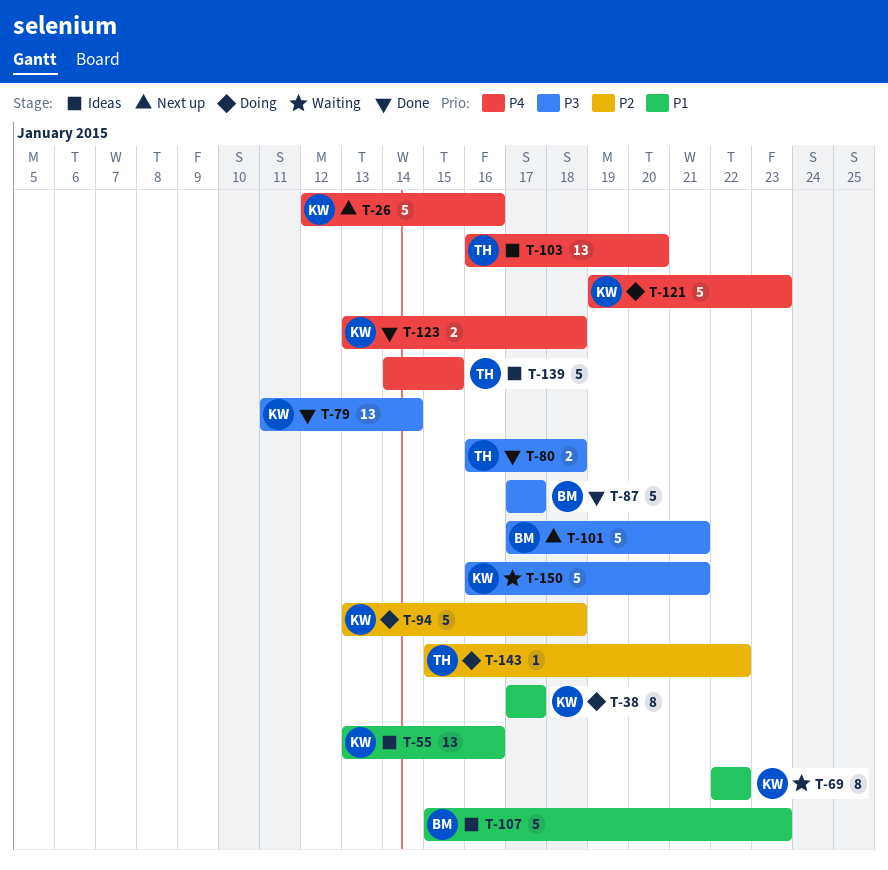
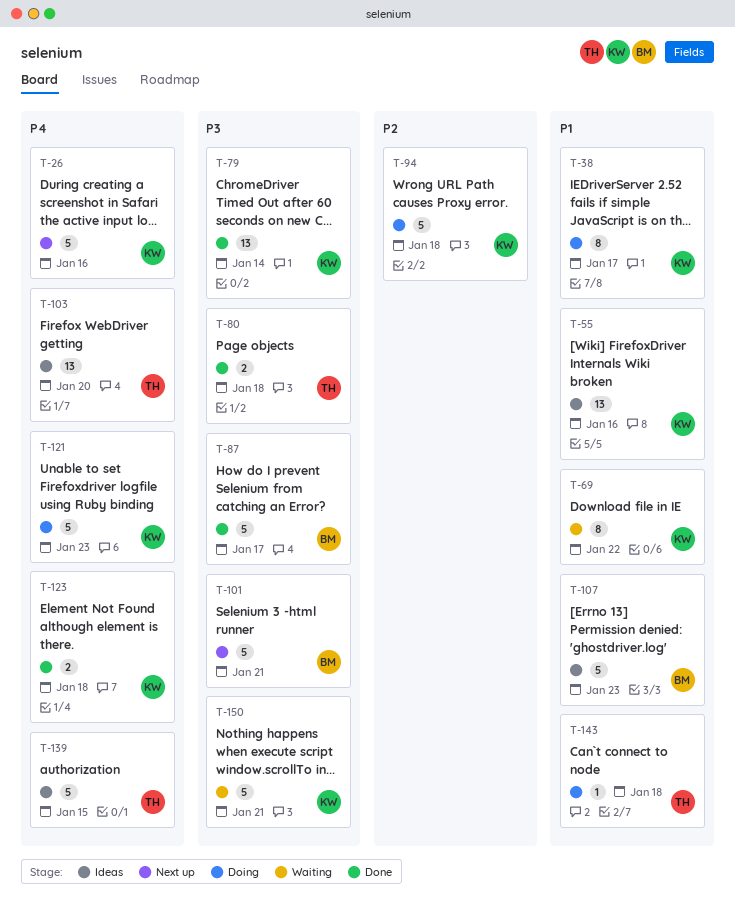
T-143, priority: P2 -> P1
T-143, due: Jan 22 -> Jan 18

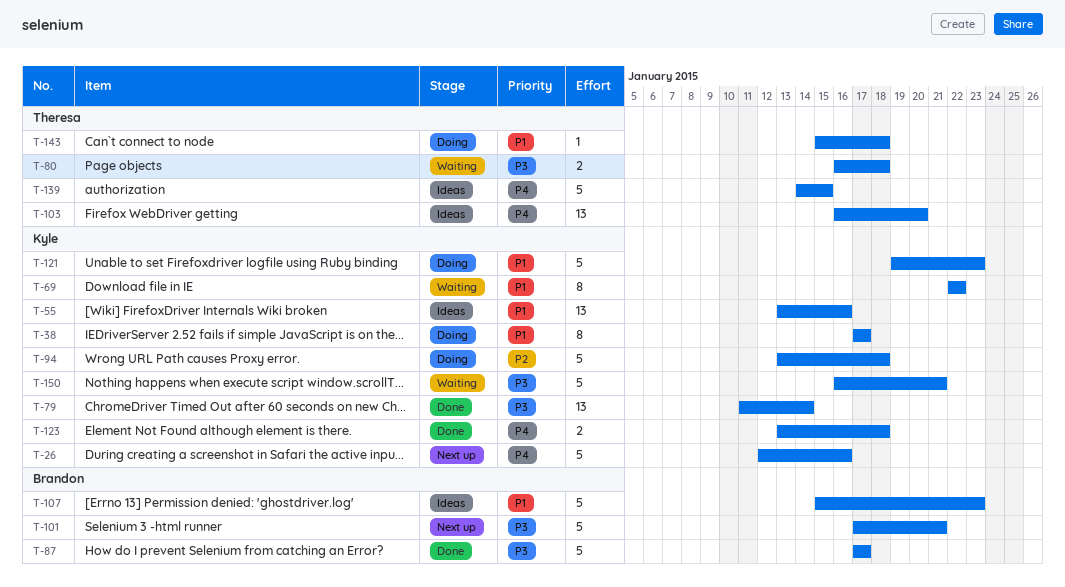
T-80, status: Done -> Waiting
T-121, priority: P4 -> P1

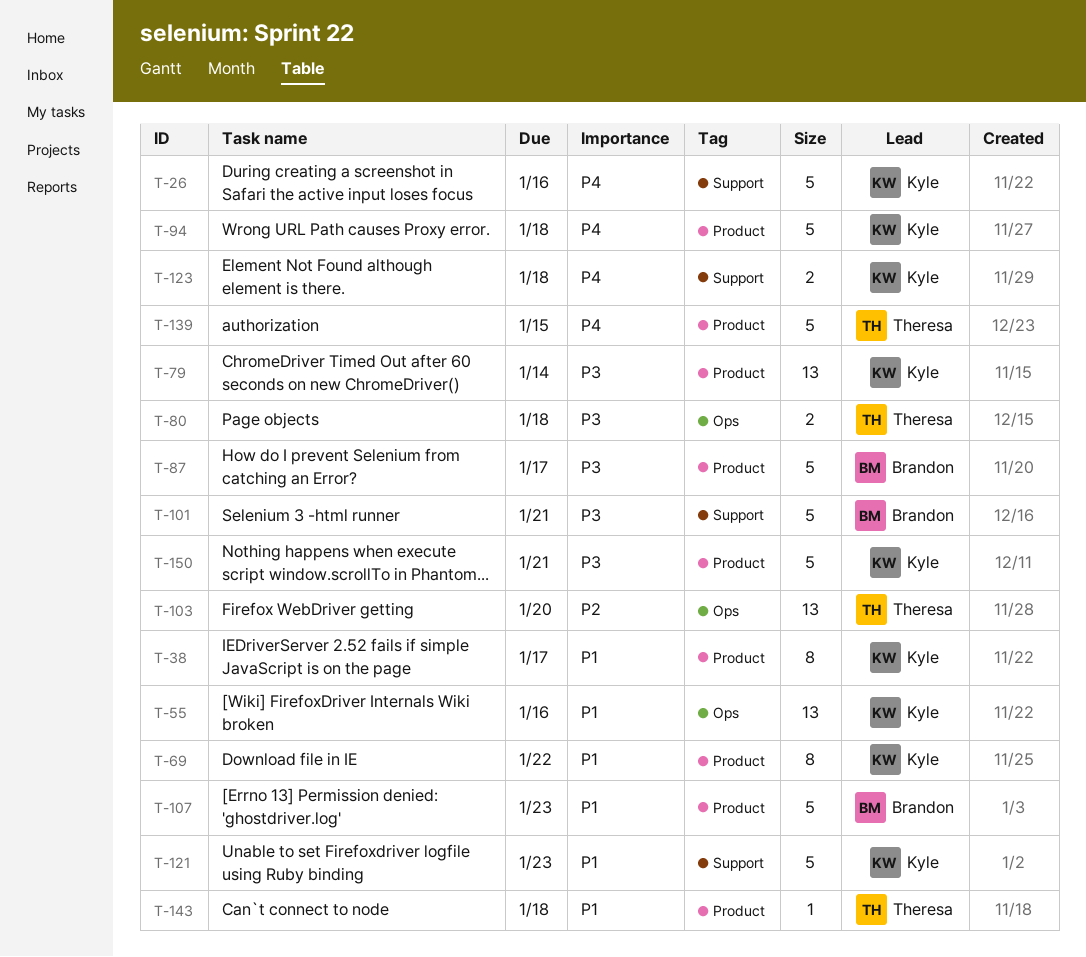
T-94, priority: P2 -> P4
T-103, priority: P4 -> P2

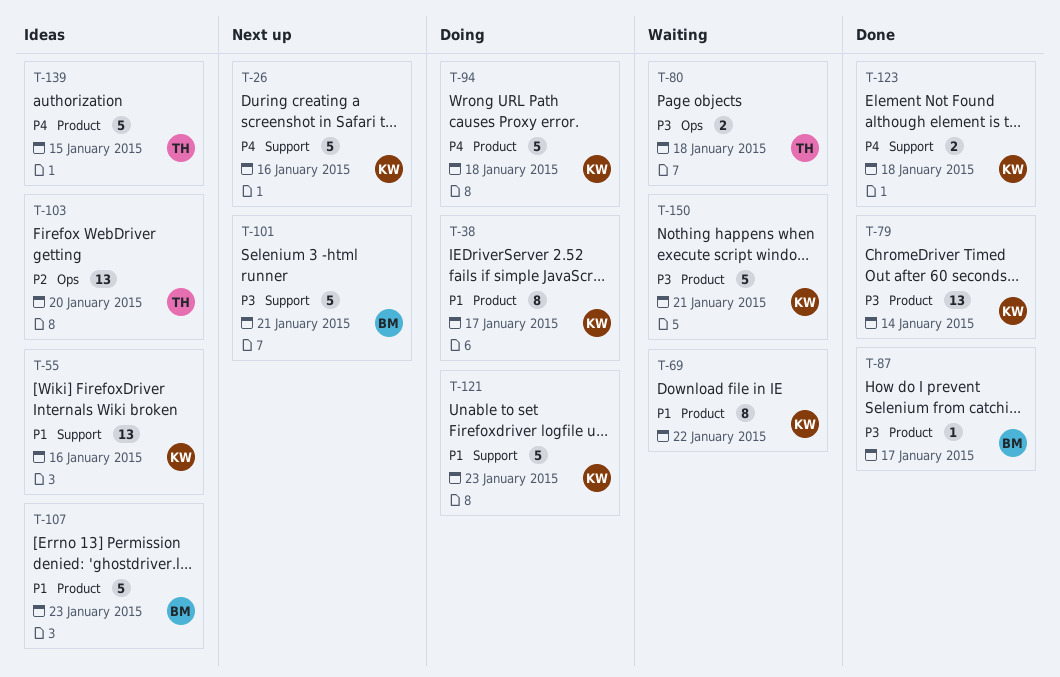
T-55, label: Ops -> Support
T-87, estimate: 5 -> 1
T-143: present -> none

